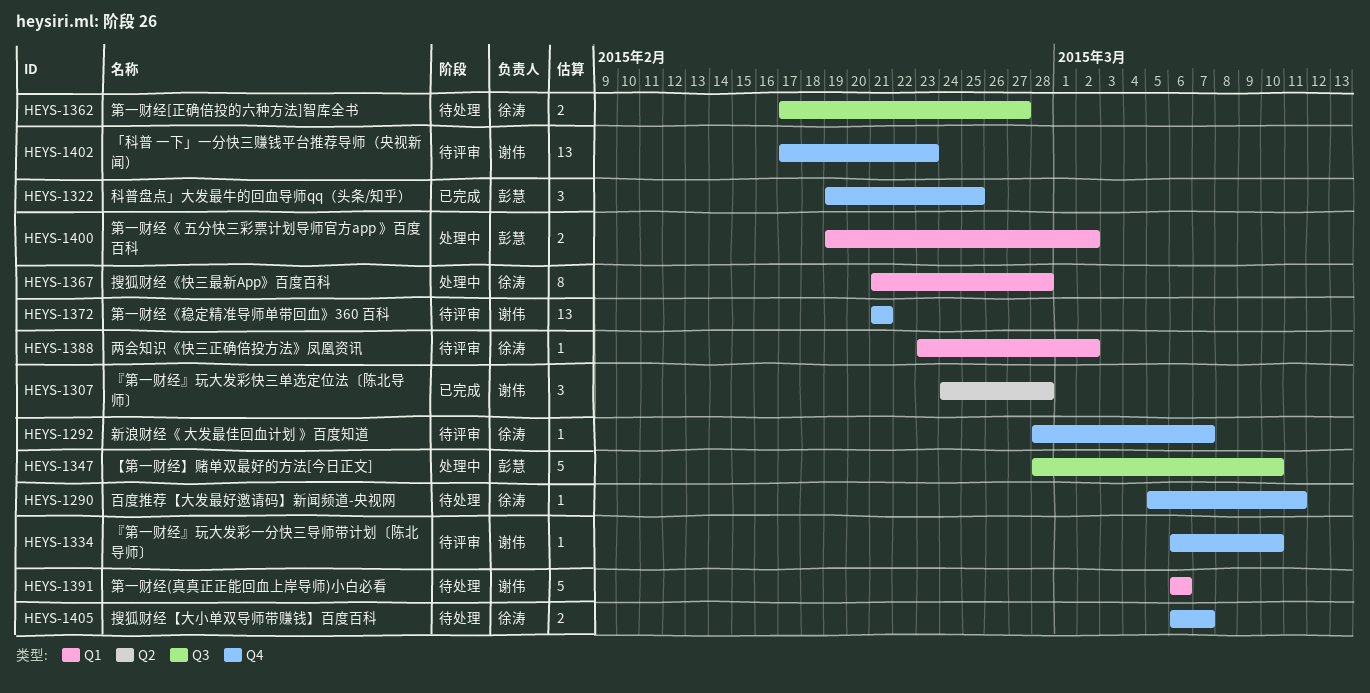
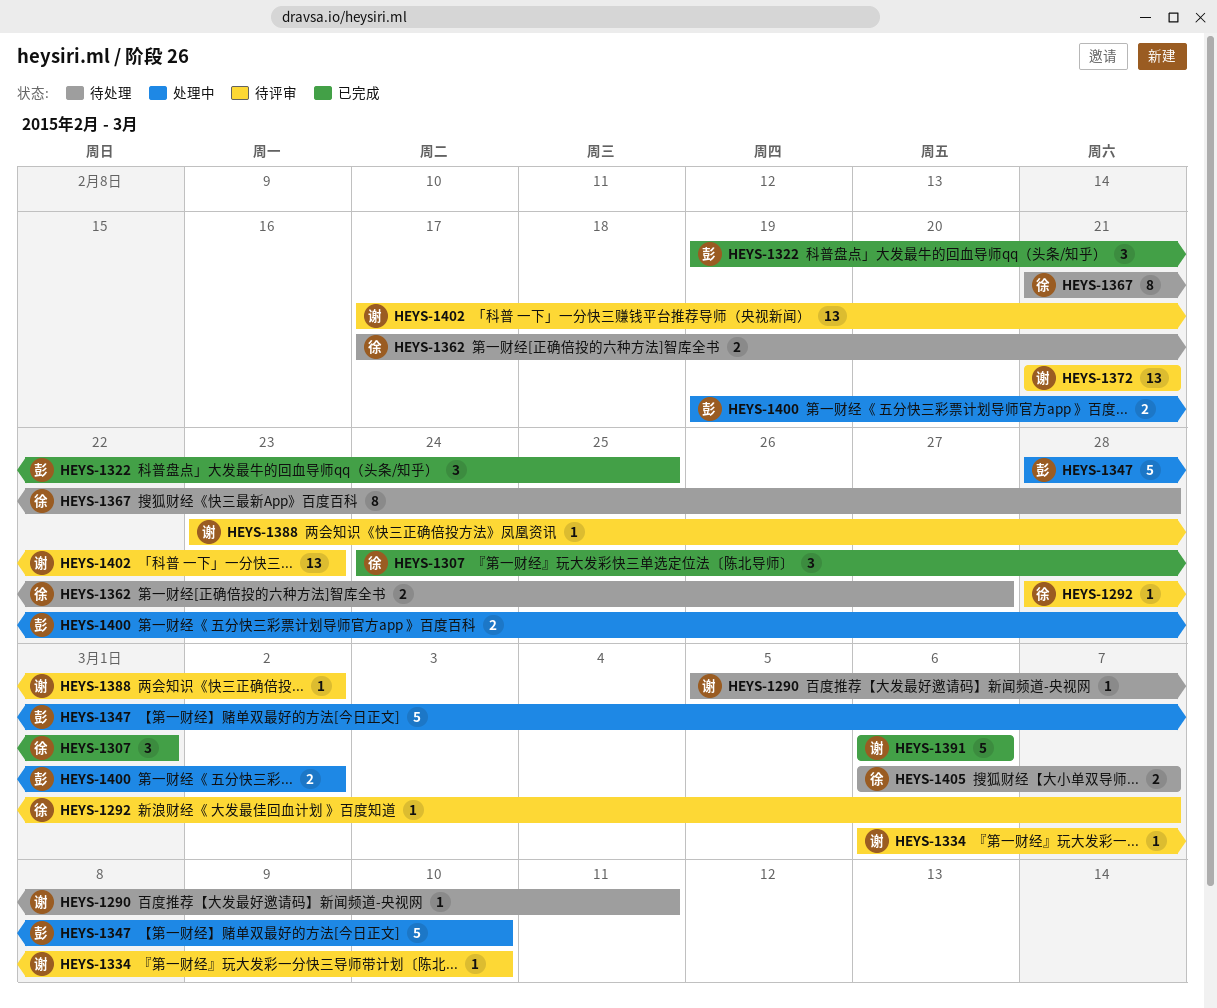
HEYS-1290, owner: 徐涛 -> 谢伟
HEYS-1307, owner: 谢伟 -> 徐涛
HEYS-1307, due: Feb 28 -> Mar 1
HEYS-1367, status: 处理中 -> 待处理
HEYS-1388, owner: 徐涛 -> 谢伟
HEYS-1391, status: 待处理 -> 已完成

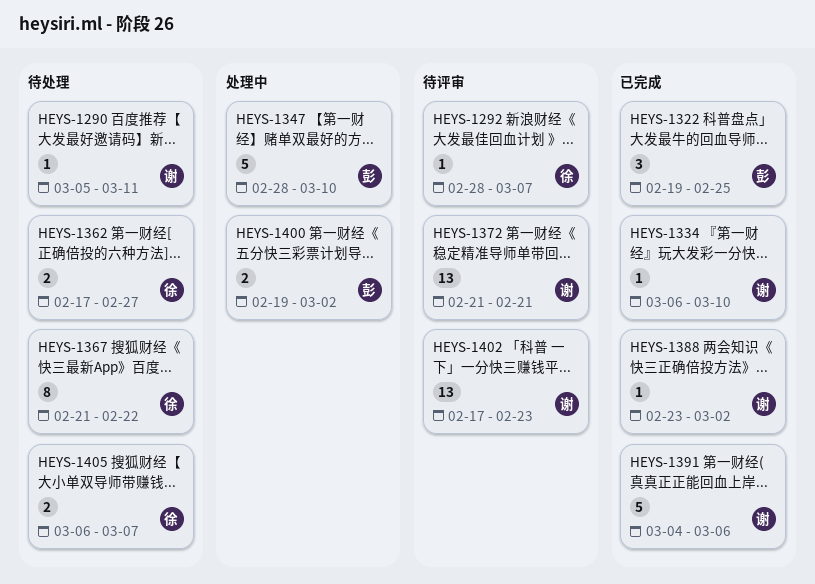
HEYS-1307: present -> none
HEYS-1334, status: 待评审 -> 已完成
HEYS-1367, due: Feb 28 -> Feb 22
HEYS-1388, status: 待评审 -> 已完成
HEYS-1391, start: Mar 6 -> Mar 4

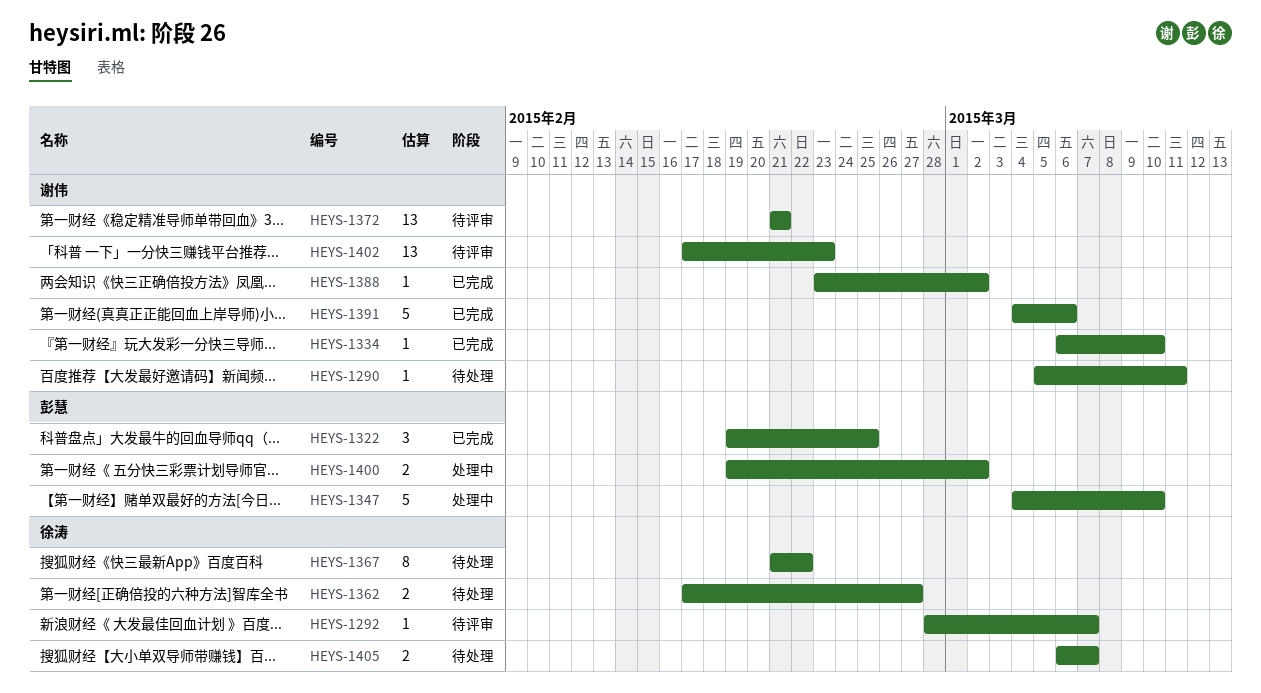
HEYS-1347, start: Feb 28 -> Mar 4

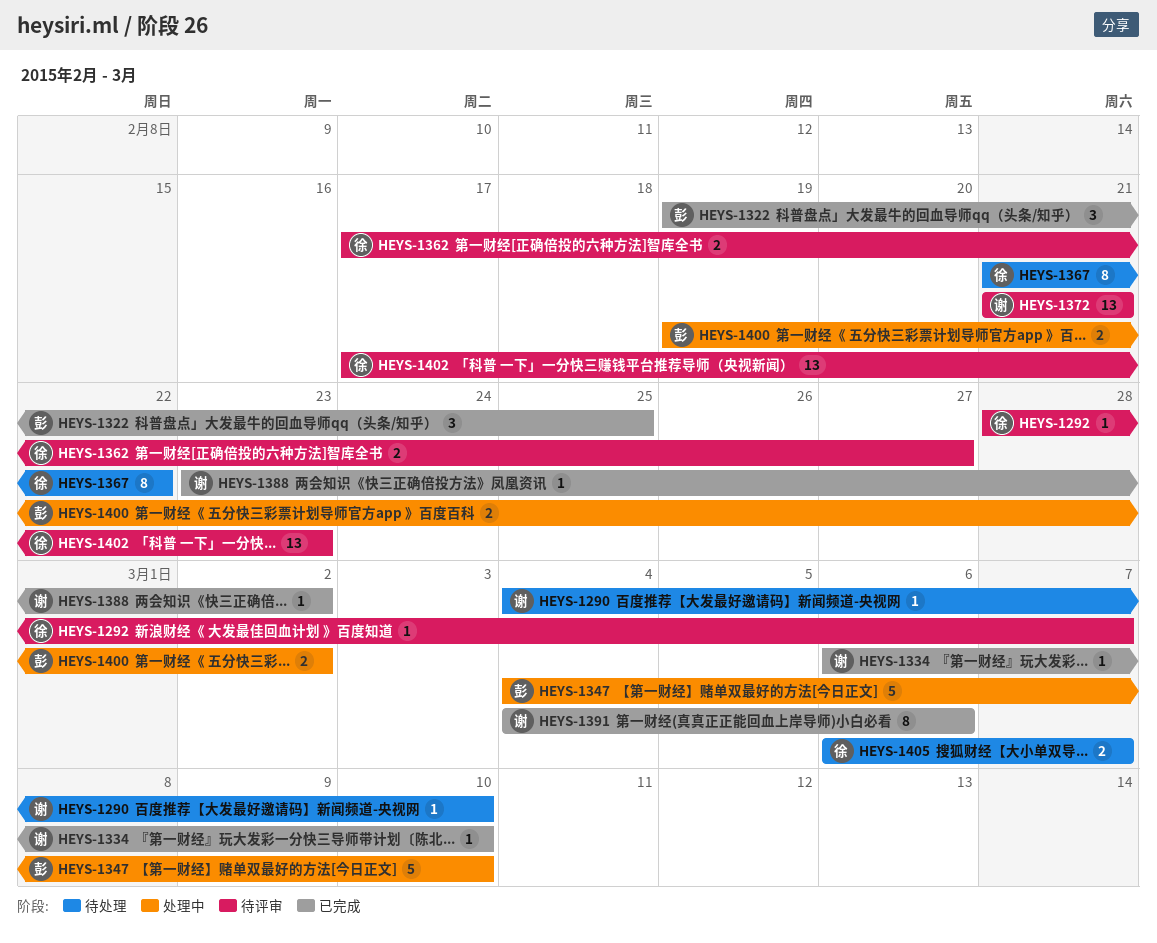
HEYS-1290, start: Mar 5 -> Mar 4
HEYS-1290, due: Mar 11 -> Mar 10
HEYS-1362, status: 待处理 -> 待评审
HEYS-1391, estimate: 5 -> 8
HEYS-1402, owner: 谢伟 -> 徐涛

